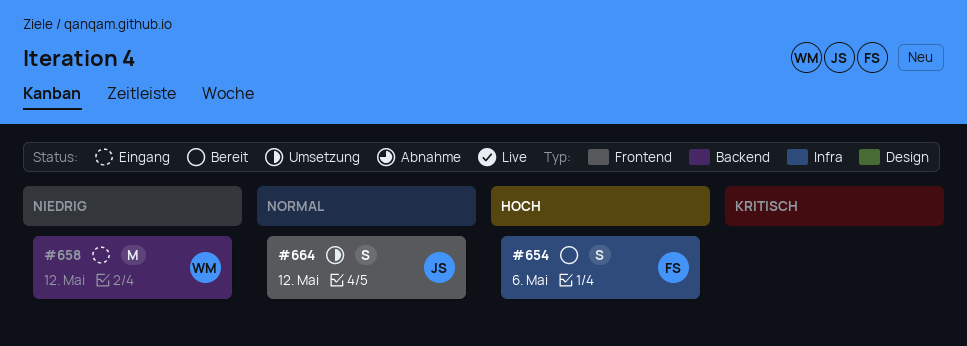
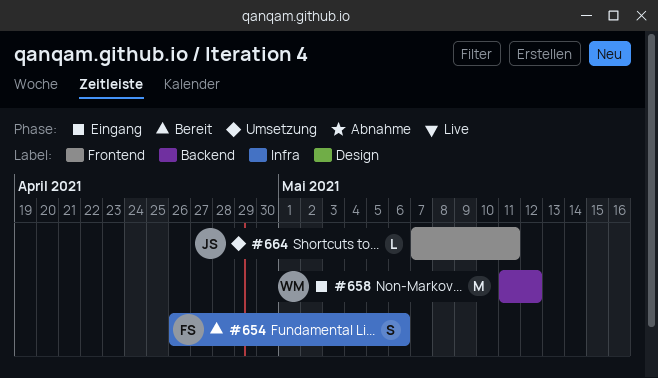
#664, estimate: S -> L
#664, due: May 12 -> May 11

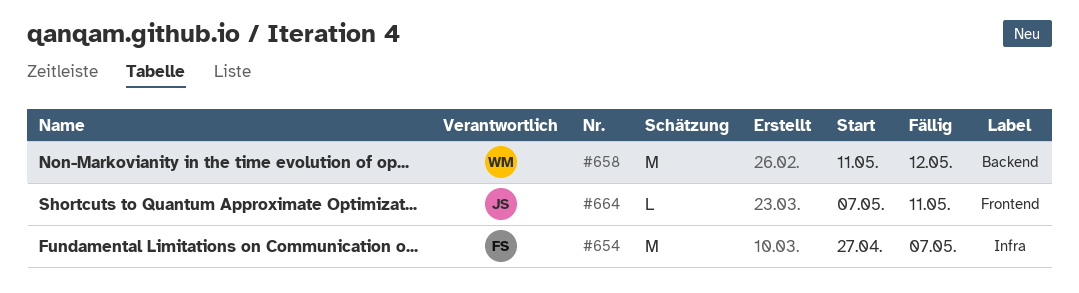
#654, estimate: S -> M
#654, start: Apr 26 -> Apr 27
#654, due: May 6 -> May 7

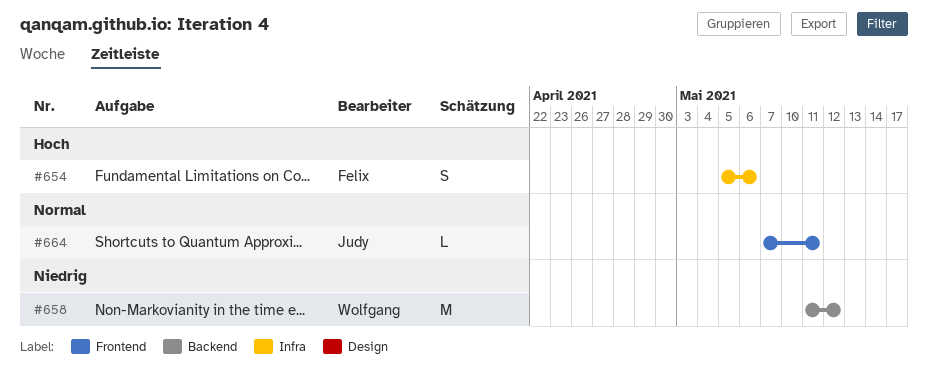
#654, estimate: M -> S
#654, start: Apr 27 -> May 5
#654, due: May 7 -> May 6

